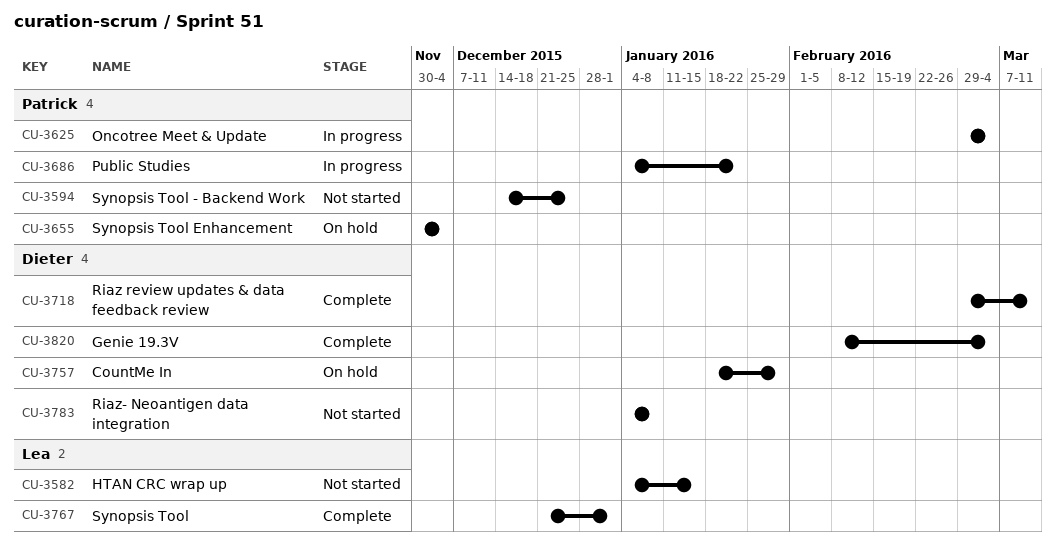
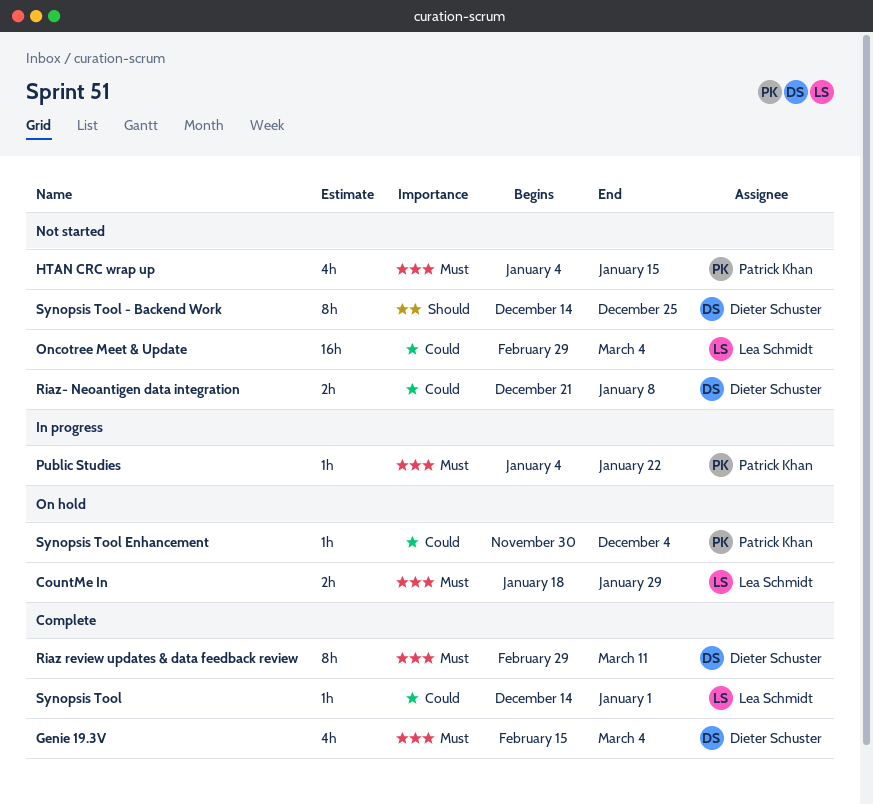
CountMe In, owner: Dieter Schuster -> Lea Schmidt
Genie 19.3V, start: Feb 8 -> Feb 15
HTAN CRC wrap up, owner: Lea Schmidt -> Patrick Khan
Oncotree Meet & Update, status: In progress -> Not started
Oncotree Meet & Update, owner: Patrick Khan -> Lea Schmidt
Riaz- Neoantigen data integration, start: Jan 4 -> Dec 21
Synopsis Tool, start: Dec 21 -> Dec 14
Synopsis Tool - Backend Work, owner: Patrick Khan -> Dieter Schuster

